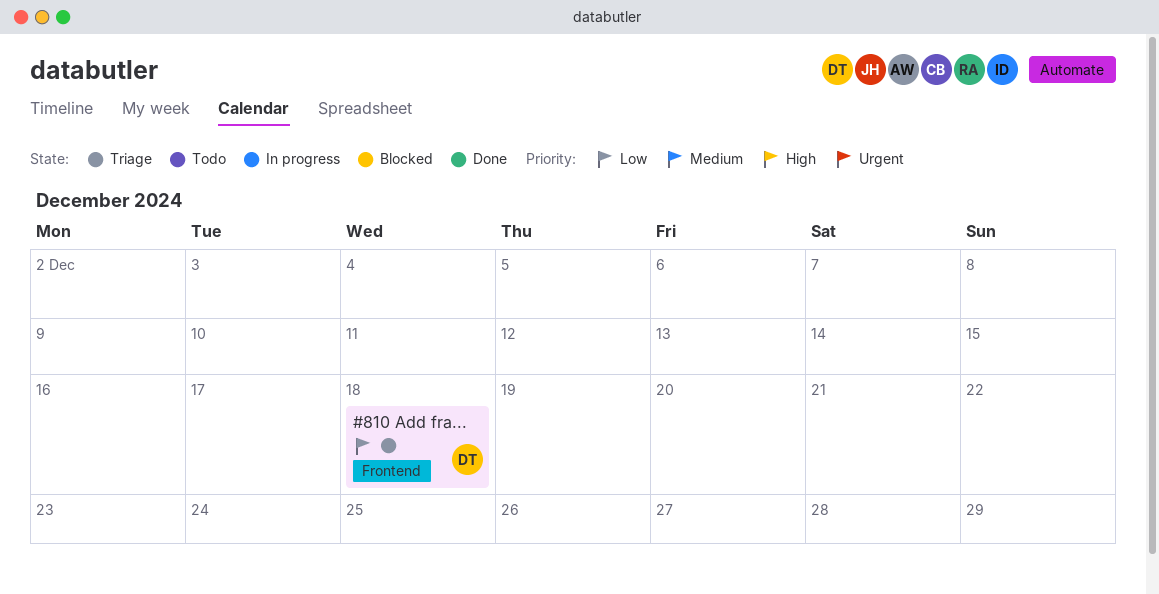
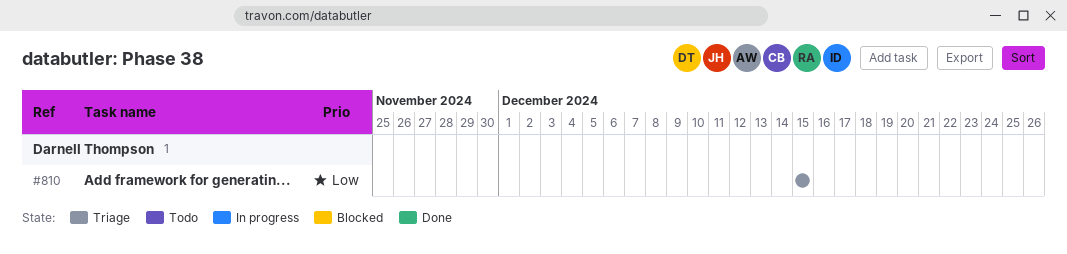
#810, due: Dec 18 -> Dec 15

